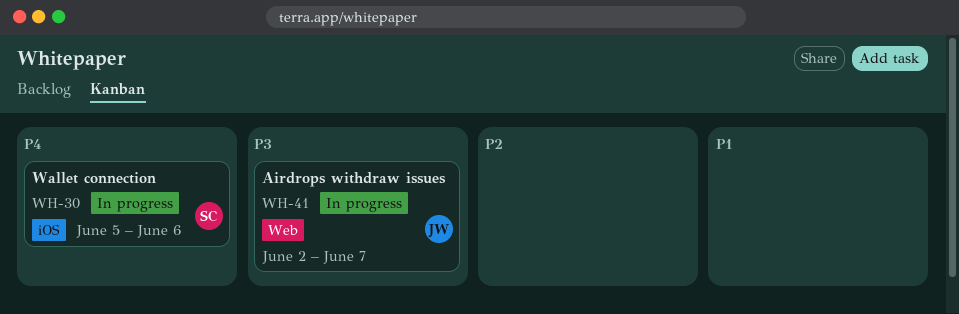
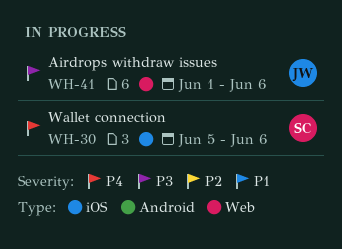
WH-41, start: Jun 2 -> Jun 1
WH-41, due: Jun 7 -> Jun 6

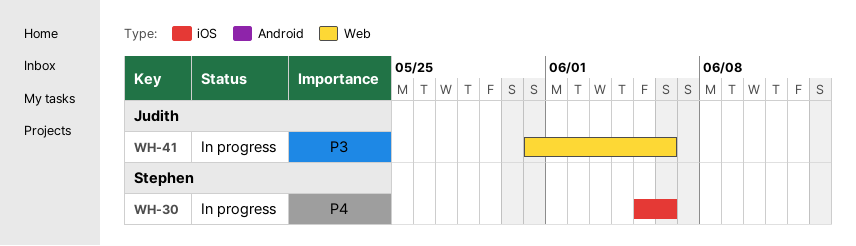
WH-41, start: Jun 1 -> May 31

